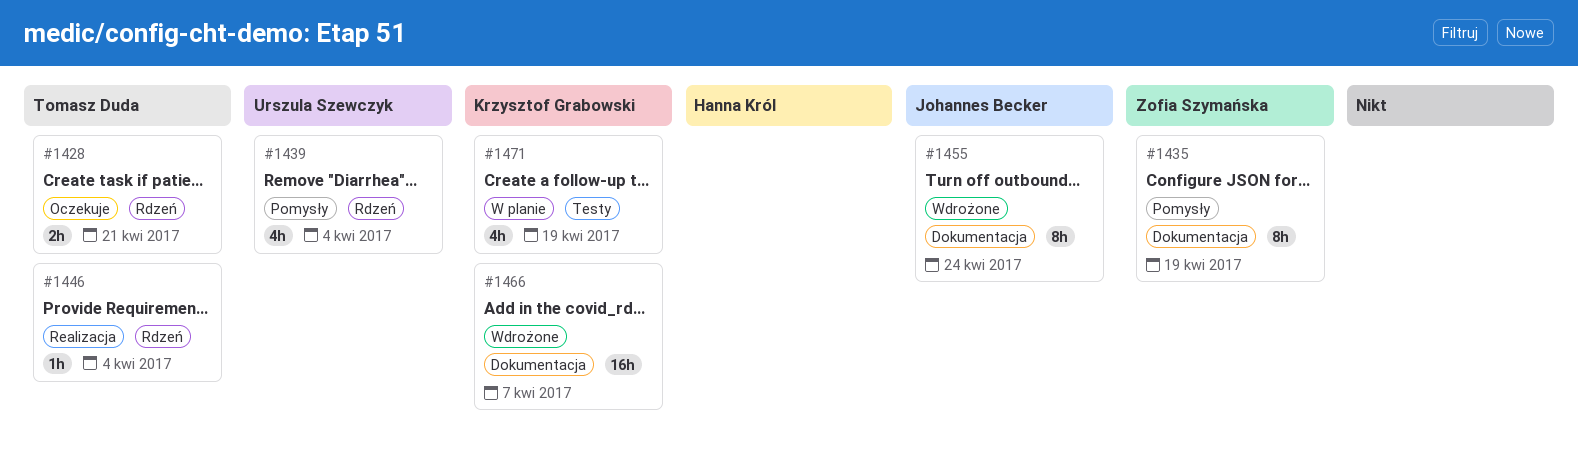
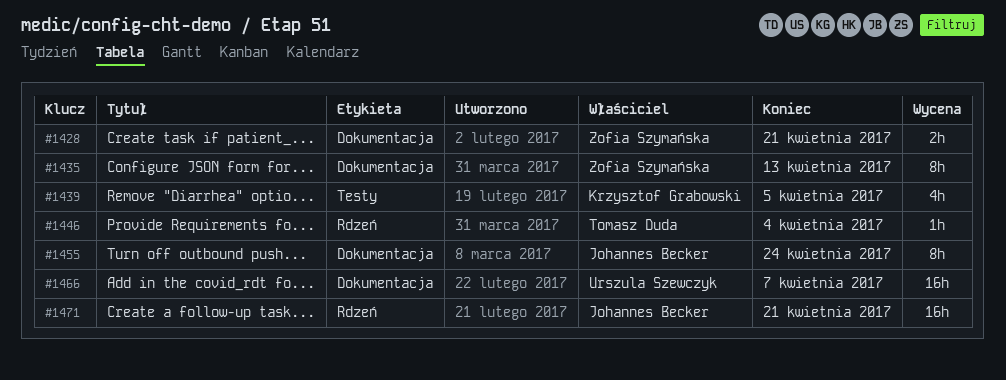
#1428, owner: Tomasz Duda -> Zofia Szymańska
#1428, label: Rdzeń -> Dokumentacja
#1435, due: Apr 19 -> Apr 13
#1439, owner: Urszula Szewczyk -> Krzysztof Grabowski
#1439, label: Rdzeń -> Testy
#1439, due: Apr 4 -> Apr 5
#1466, owner: Krzysztof Grabowski -> Urszula Szewczyk
#1471, owner: Krzysztof Grabowski -> Johannes Becker
#1471, label: Testy -> Rdzeń
#1471, estimate: 4h -> 16h
#1471, due: Apr 19 -> Apr 21

